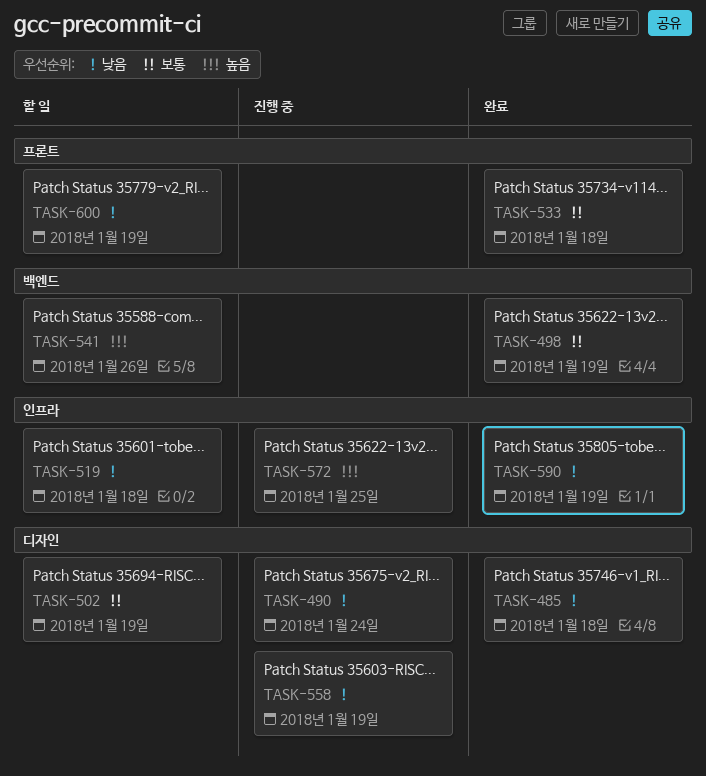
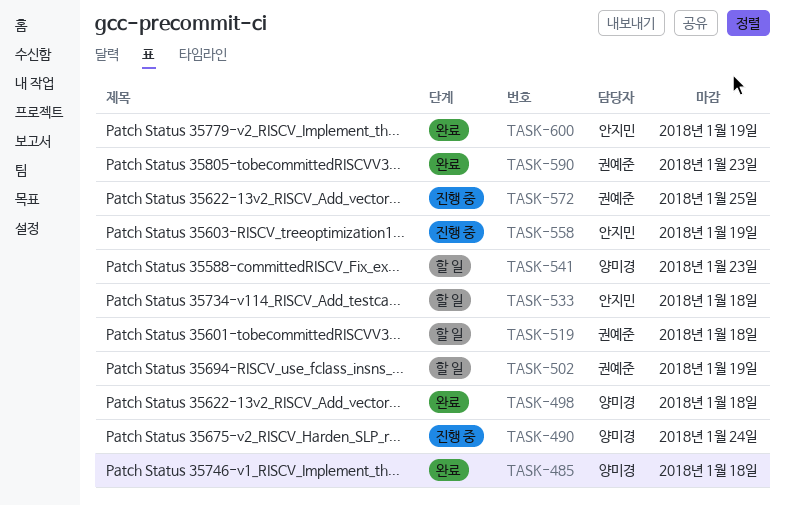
TASK-498, due: Jan 19 -> Jan 18
TASK-533, status: 완료 -> 할 일
TASK-541, due: Jan 26 -> Jan 23
TASK-590, due: Jan 19 -> Jan 23
TASK-600, status: 할 일 -> 완료

